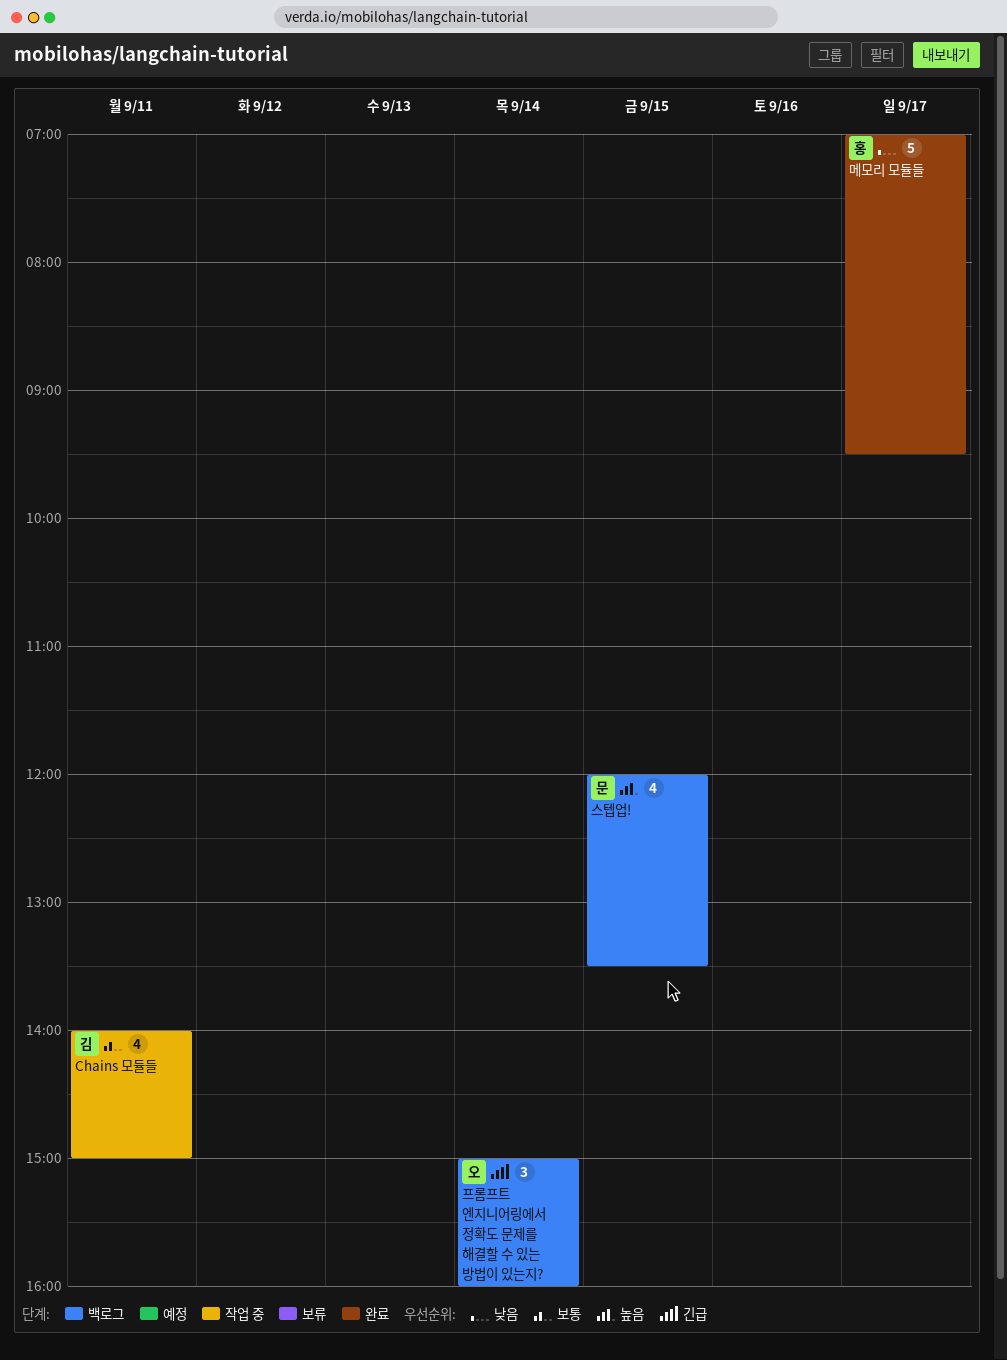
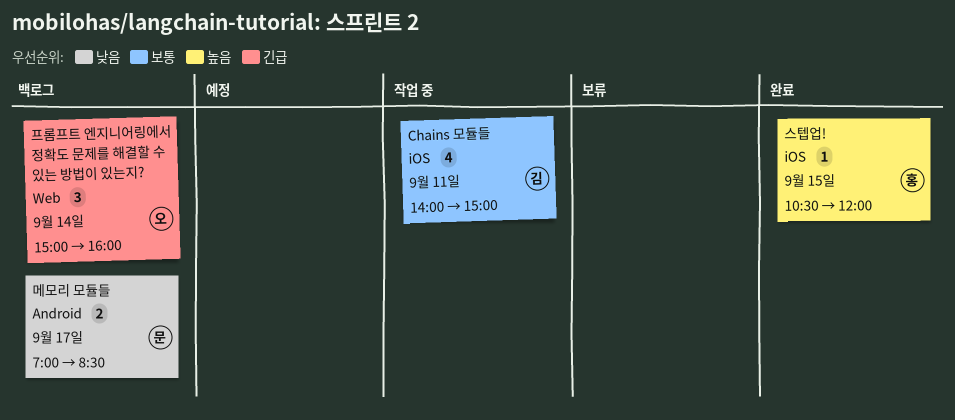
메모리 모듈들, status: 완료 -> 백로그
메모리 모듈들, owner: 홍 -> 문
메모리 모듈들, estimate: 5 -> 2
메모리 모듈들, ends: 09:30 -> 08:30
스텝업!, status: 백로그 -> 완료
스텝업!, owner: 문 -> 홍
스텝업!, estimate: 4 -> 1
스텝업!, begins: 12:00 -> 10:30
스텝업!, ends: 13:30 -> 12:00

